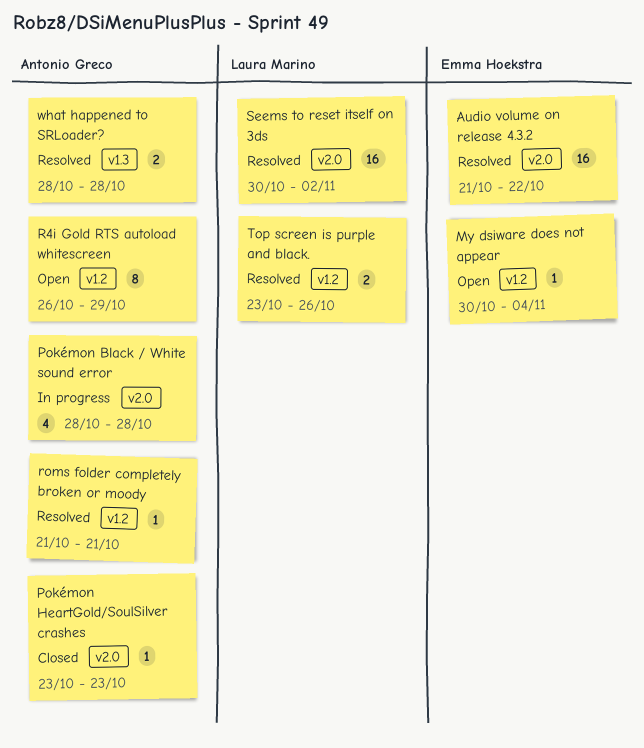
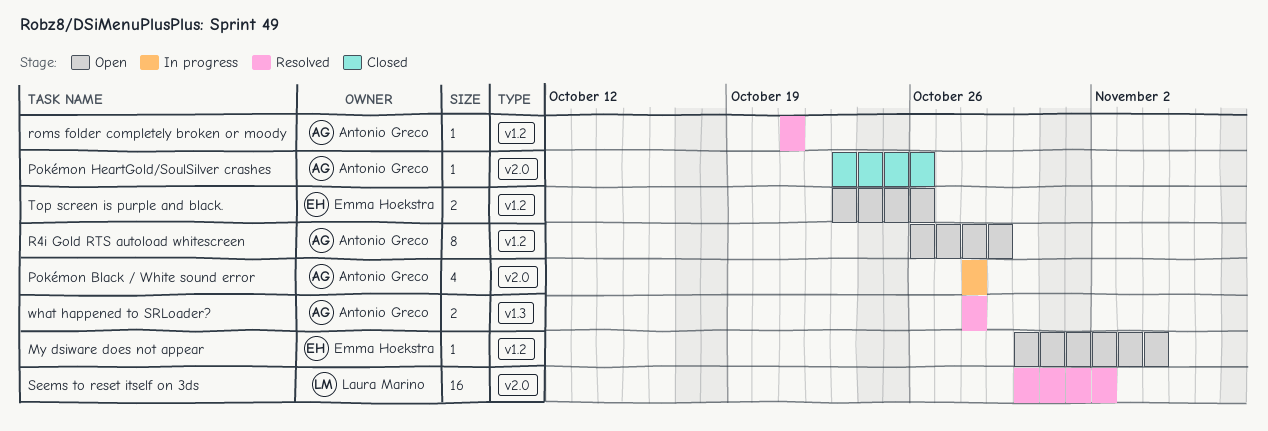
Audio volume on release 4.3.2: present -> none
Pokémon HeartGold/SoulSilver crashes, due: Oct 23 -> Oct 26
Top screen is purple and black., status: Resolved -> Open
Top screen is purple and black., owner: Laura Marino -> Emma Hoekstra

